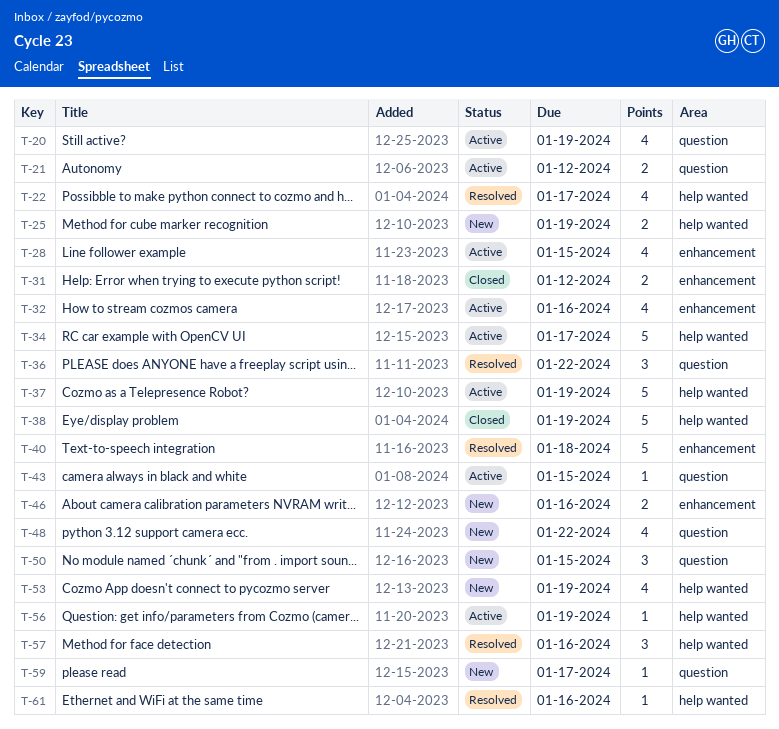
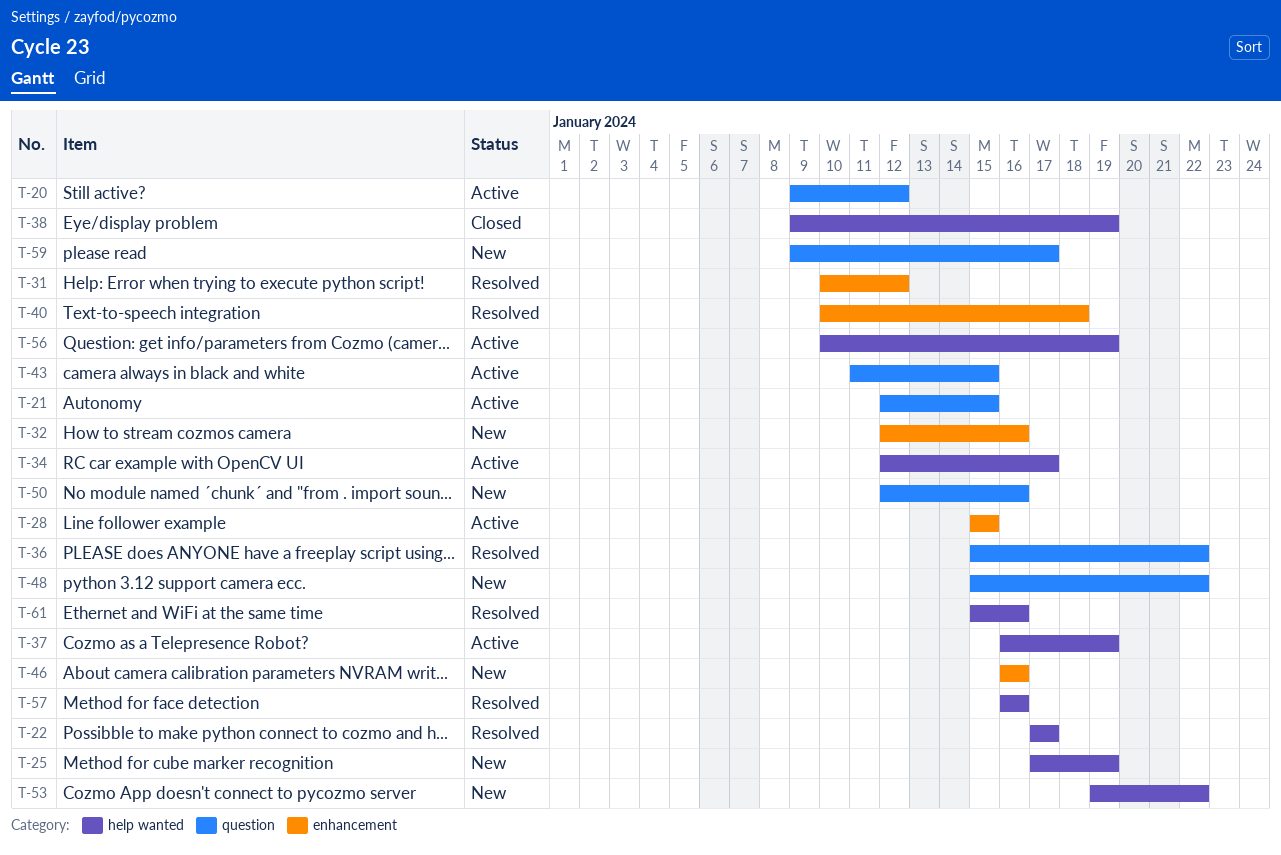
T-20, due: Jan 19 -> Jan 12
T-21, due: Jan 12 -> Jan 15
T-31, status: Closed -> Resolved
T-32, status: Active -> New
T-50, due: Jan 15 -> Jan 16
T-53, due: Jan 19 -> Jan 22

